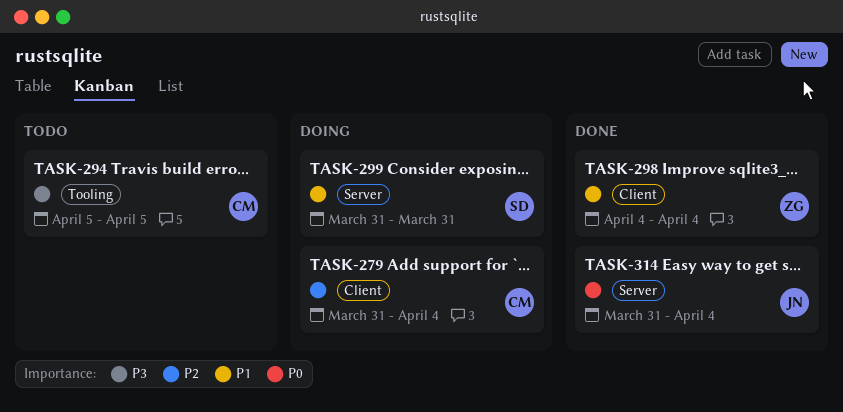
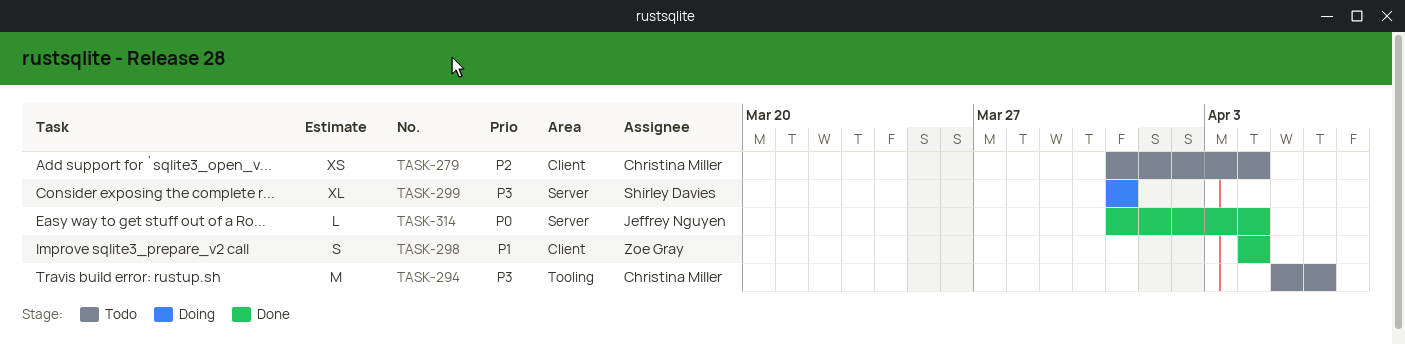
TASK-279, status: Doing -> Todo
TASK-294, due: Apr 5 -> Apr 6
TASK-299, priority: P1 -> P3

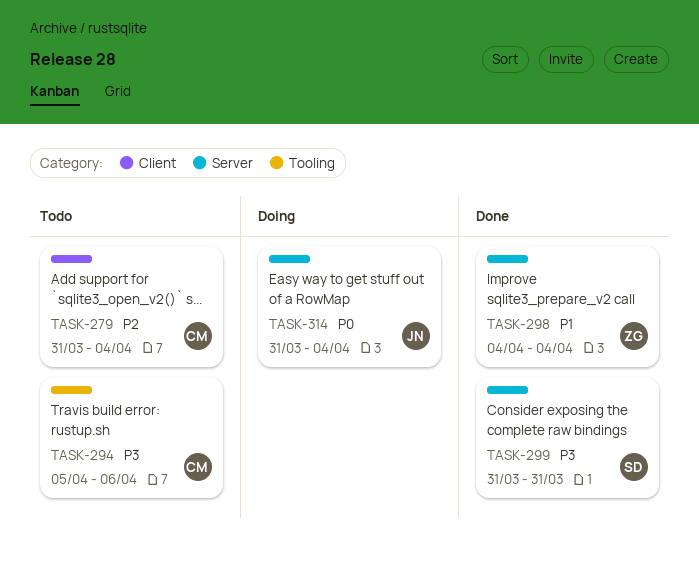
TASK-298, label: Client -> Server
TASK-299, status: Doing -> Done
TASK-314, status: Done -> Doing

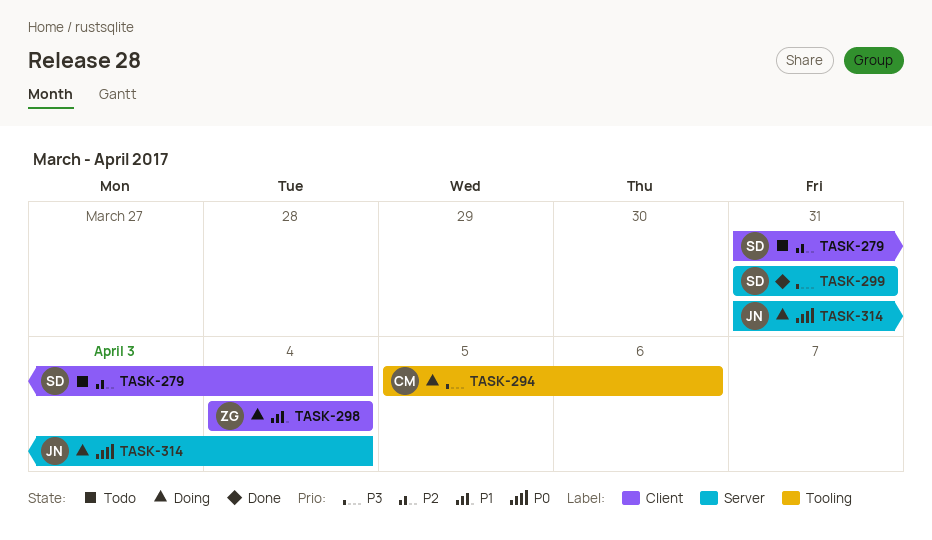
TASK-279, owner: CM -> SD
TASK-294, status: Todo -> Doing
TASK-298, status: Done -> Doing
TASK-298, label: Server -> Client

